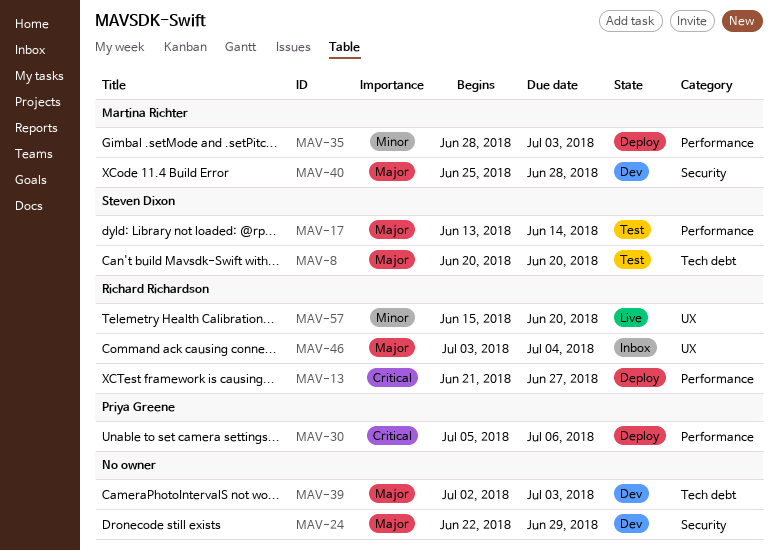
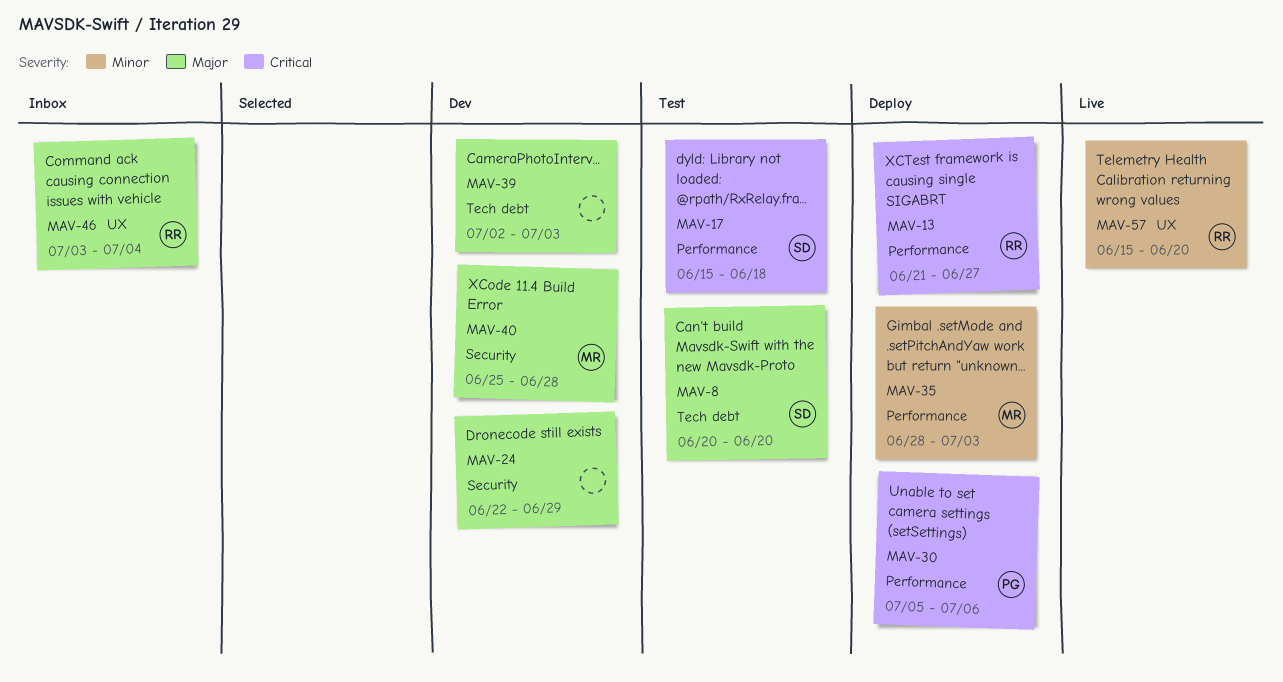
MAV-17, priority: Major -> Critical
MAV-17, start: Jun 13 -> Jun 15
MAV-17, due: Jun 14 -> Jun 18

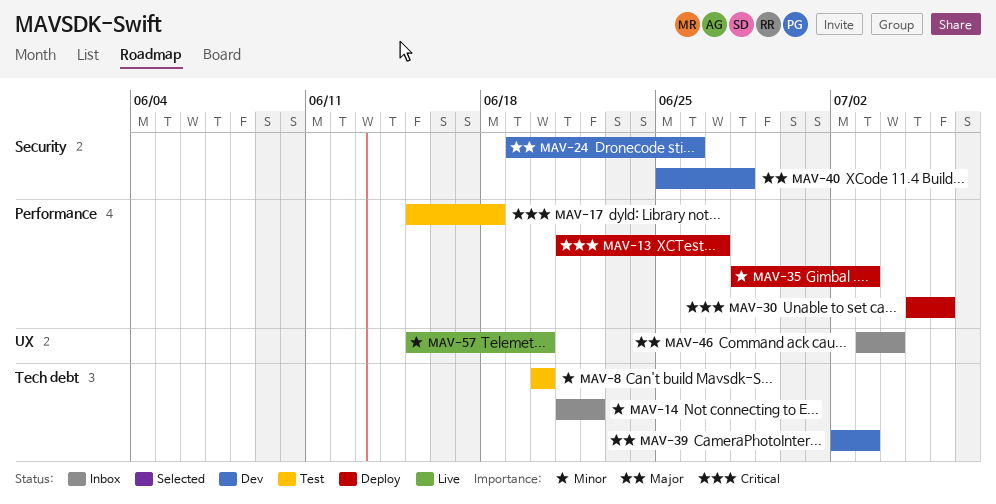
MAV-8, priority: Major -> Minor
MAV-14: none -> present
MAV-24, start: Jun 22 -> Jun 19
MAV-24, due: Jun 29 -> Jun 26

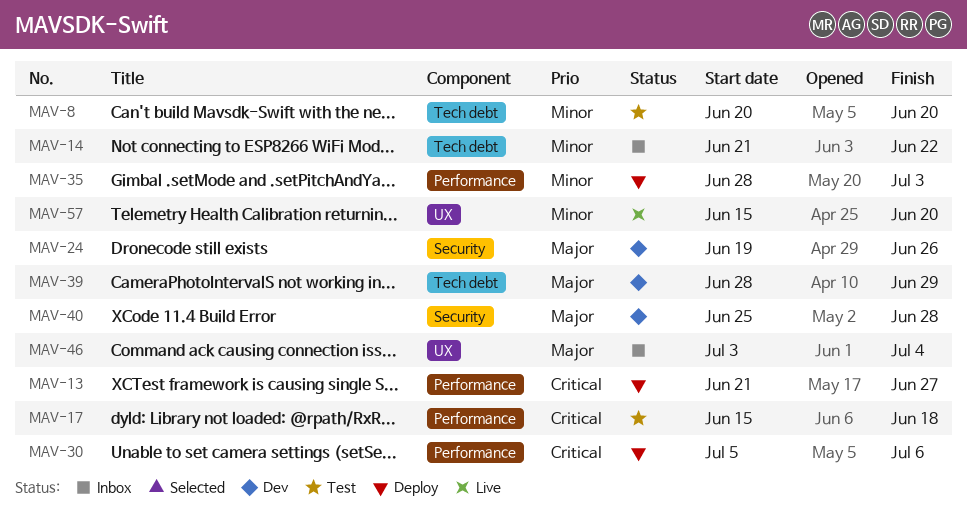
MAV-39, start: Jul 2 -> Jun 28
MAV-39, due: Jul 3 -> Jun 29

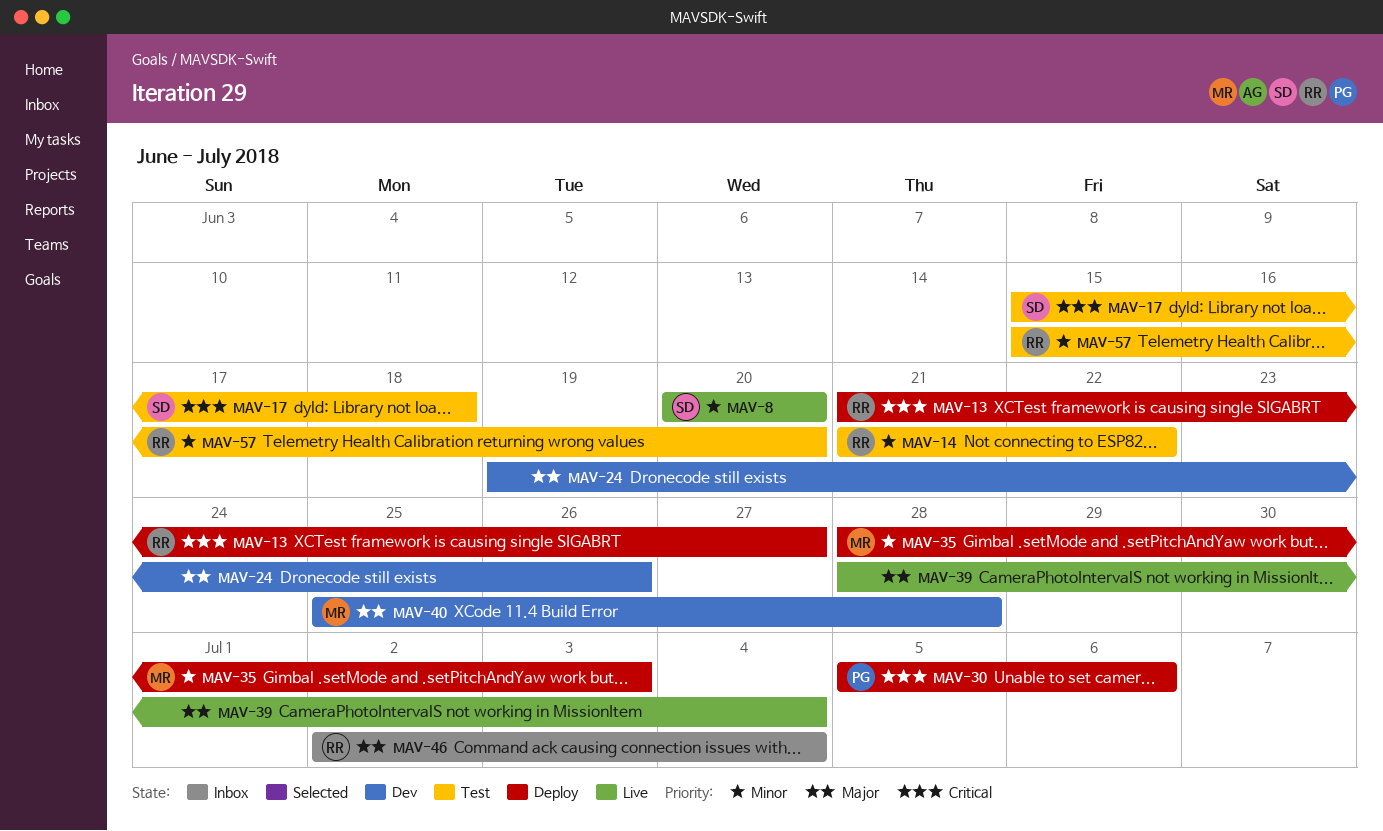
MAV-8, status: Test -> Live
MAV-14, status: Inbox -> Test
MAV-39, status: Dev -> Live
MAV-39, due: Jun 29 -> Jul 4
MAV-46, start: Jul 3 -> Jul 2
MAV-57, status: Live -> Test

